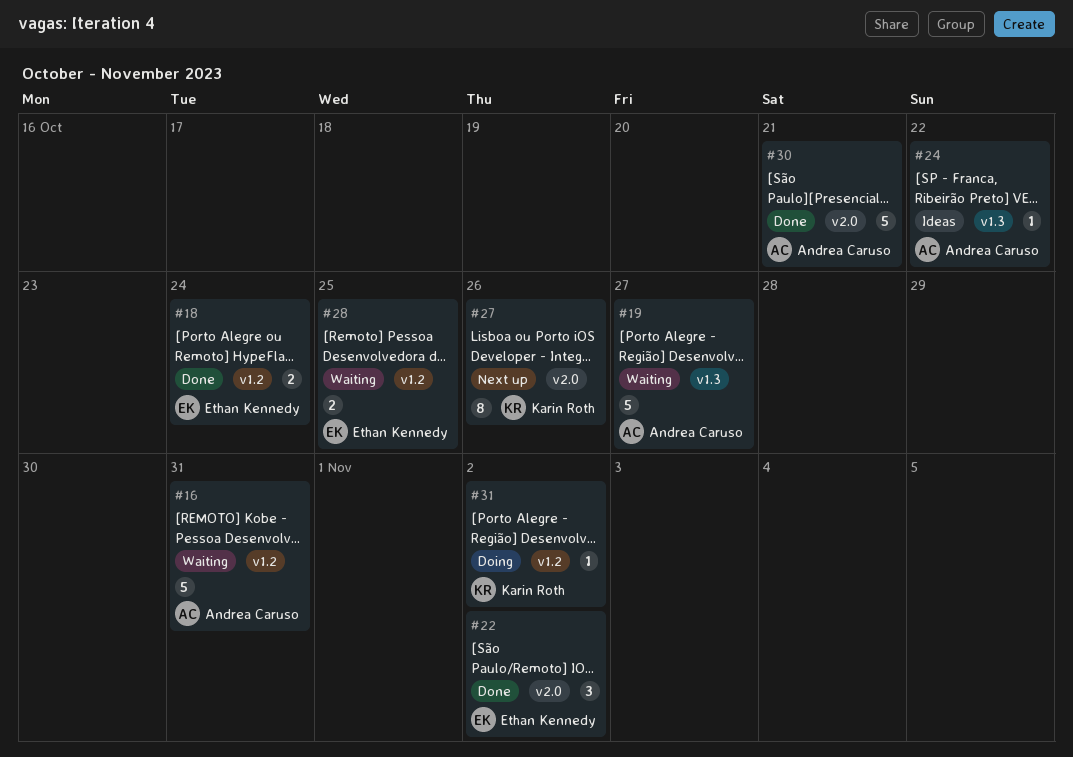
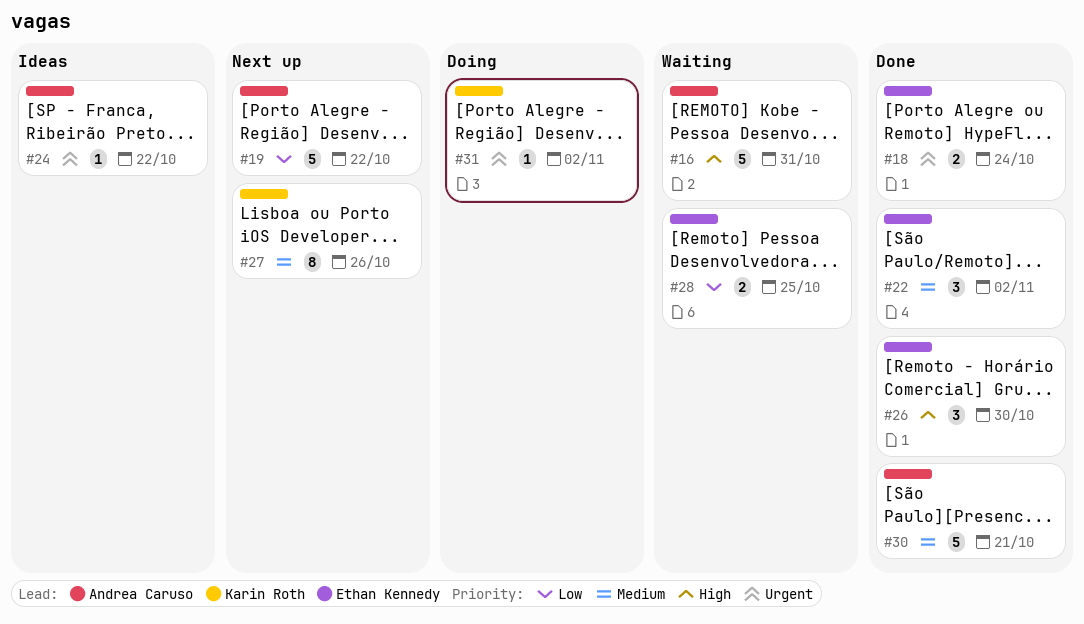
#19, status: Waiting -> Next up
#19, due: Oct 27 -> Oct 22
#26: none -> present

